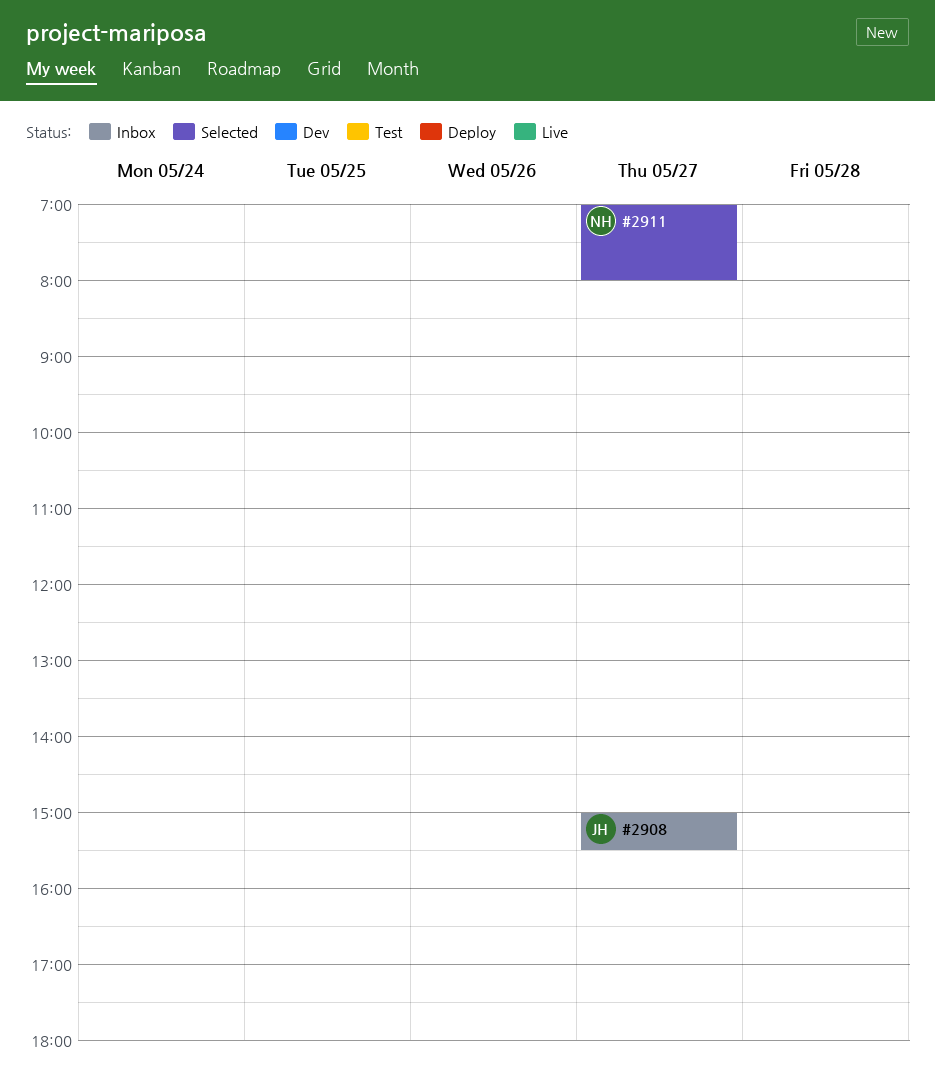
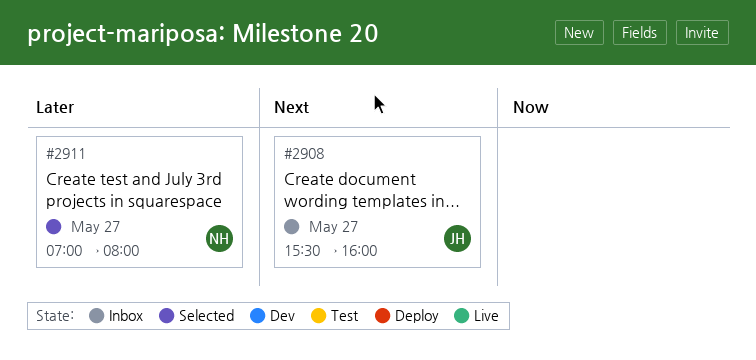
#2908, begins: 15:00 -> 15:30
#2908, ends: 15:30 -> 16:00

